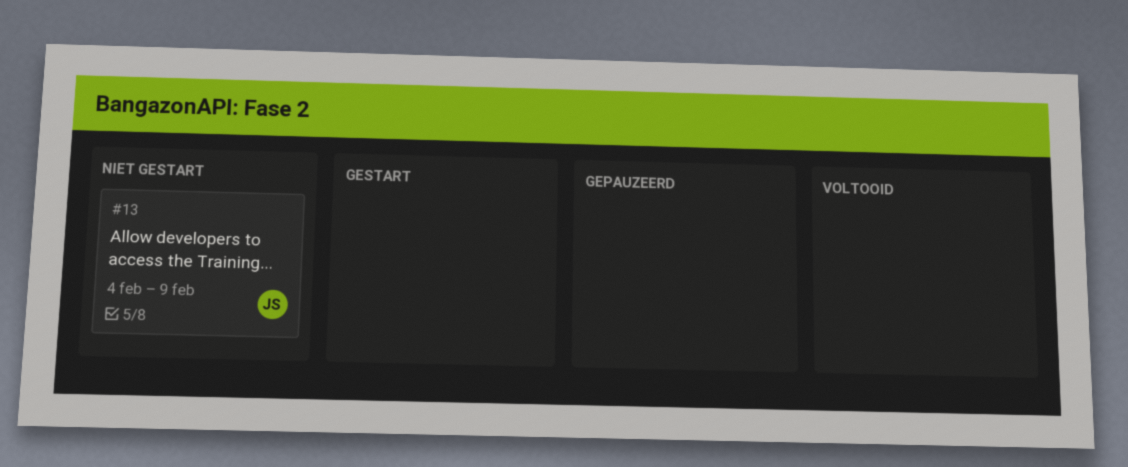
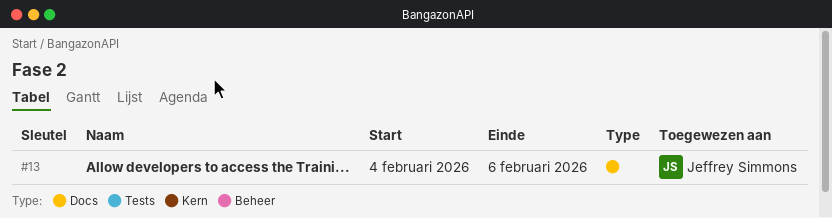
#13, due: Feb 9 -> Feb 6

